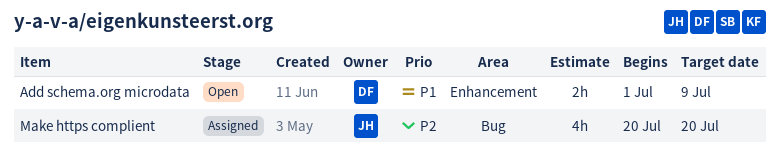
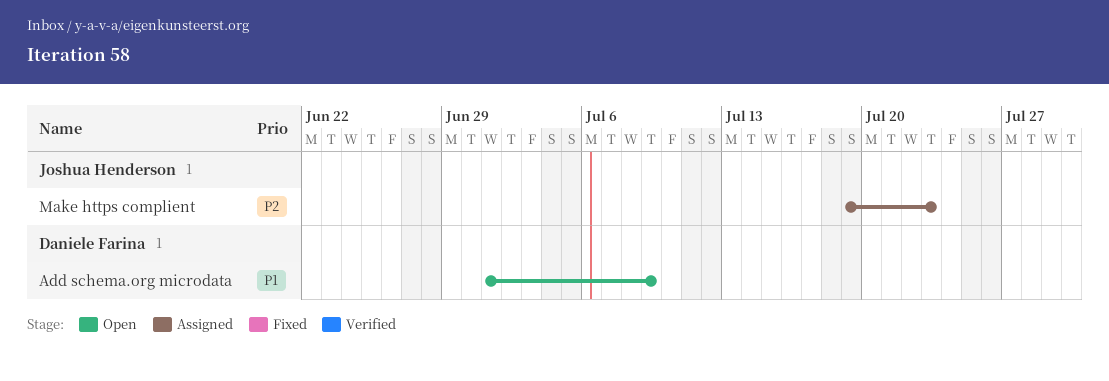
Make https complient, start: Jul 20 -> Jul 19
Make https complient, due: Jul 20 -> Jul 23

